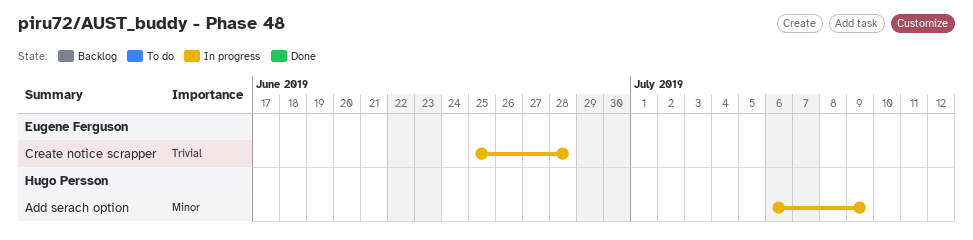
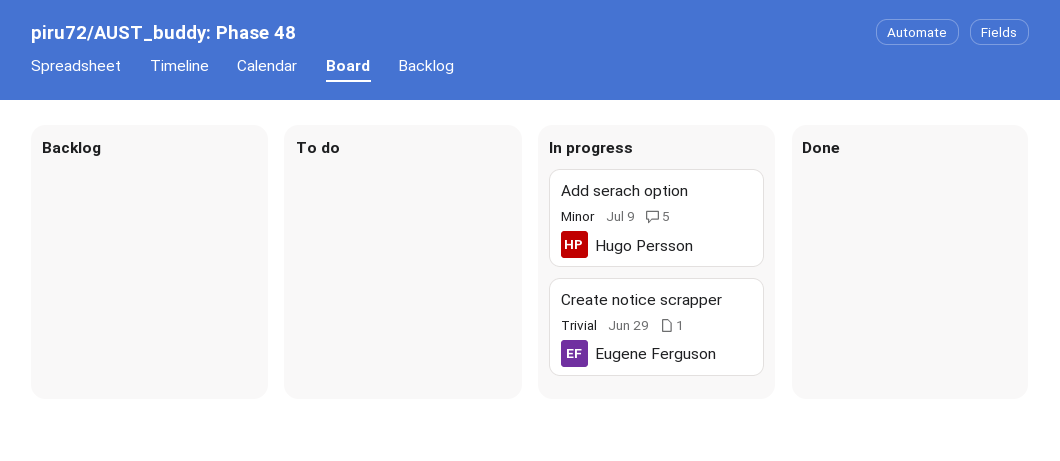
Create notice scrapper, due: Jun 28 -> Jun 29

